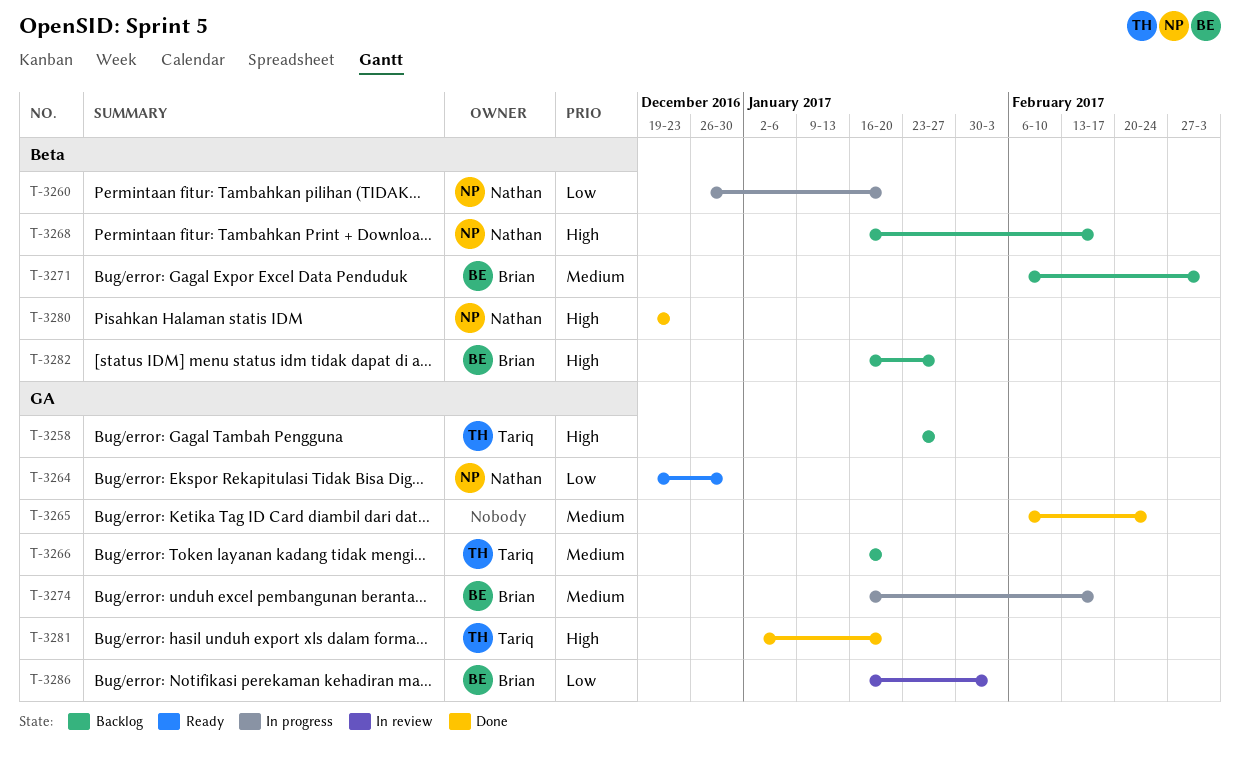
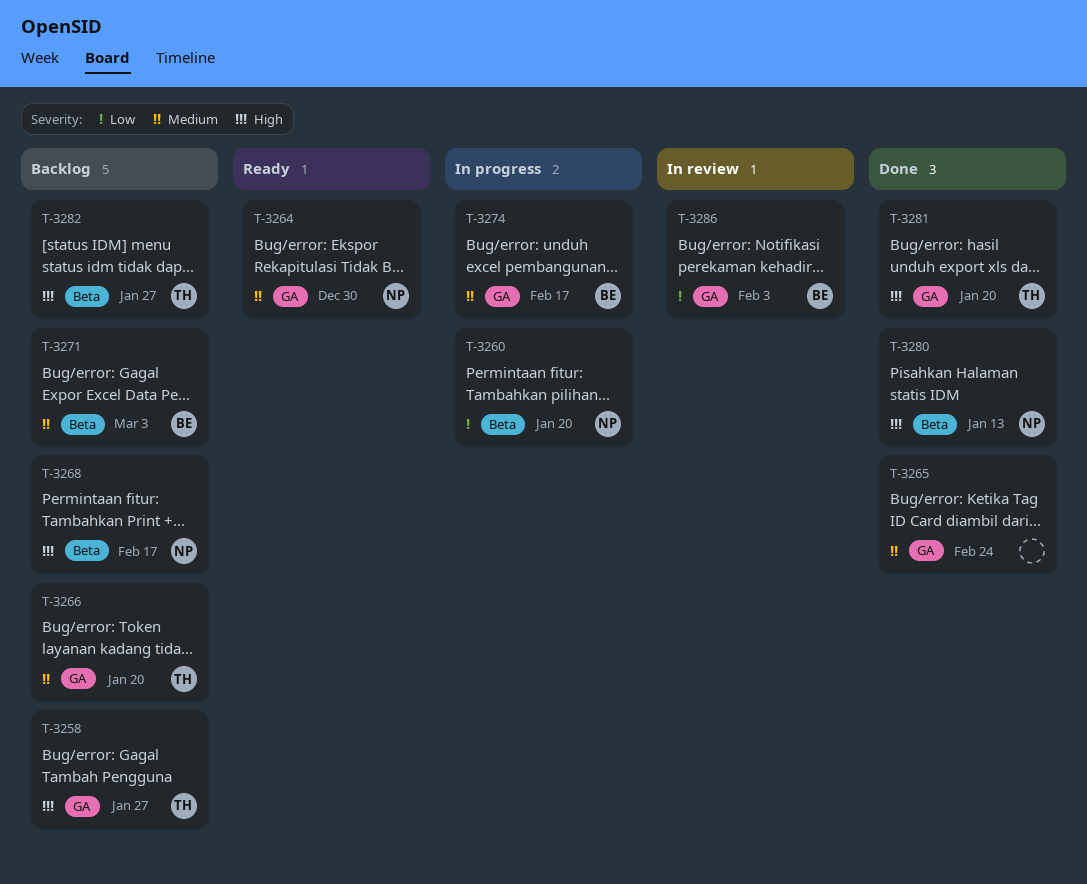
T-3264, priority: Low -> Medium
T-3280, due: Dec 23 -> Jan 13
T-3282, owner: Brian -> Tariq

